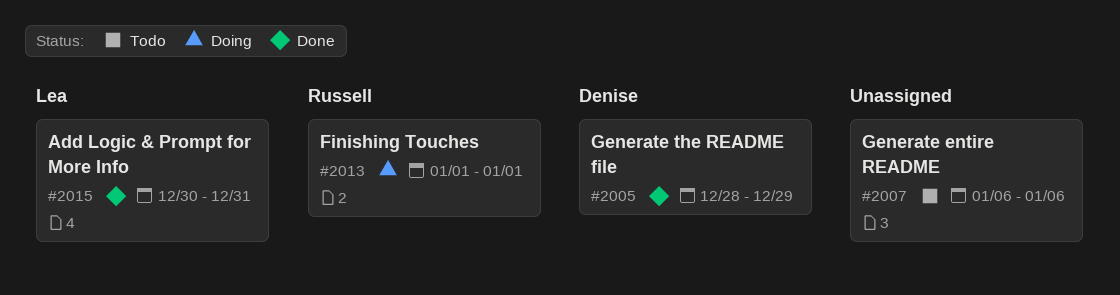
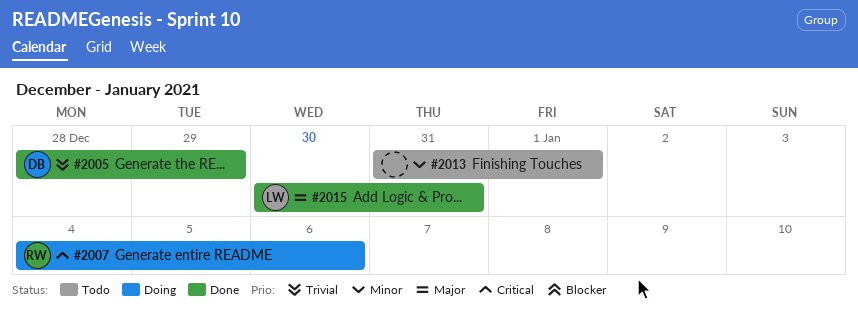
#2007, status: Todo -> Doing
#2007, owner: none -> Russell
#2007, start: Jan 6 -> Jan 4
#2013, status: Doing -> Todo
#2013, owner: Russell -> none
#2013, start: Jan 1 -> Dec 31

